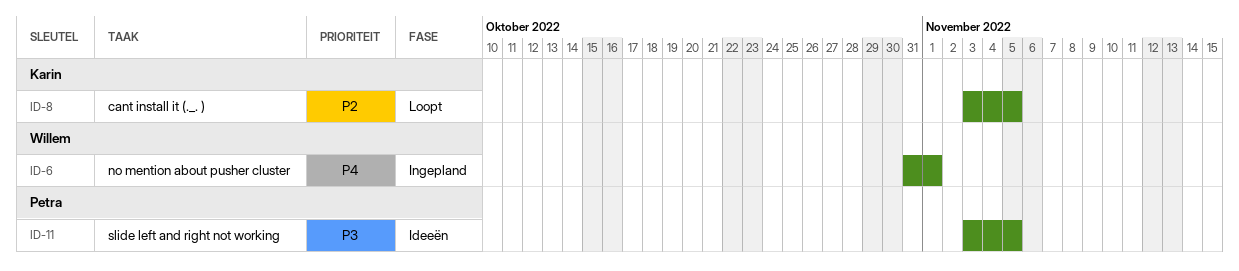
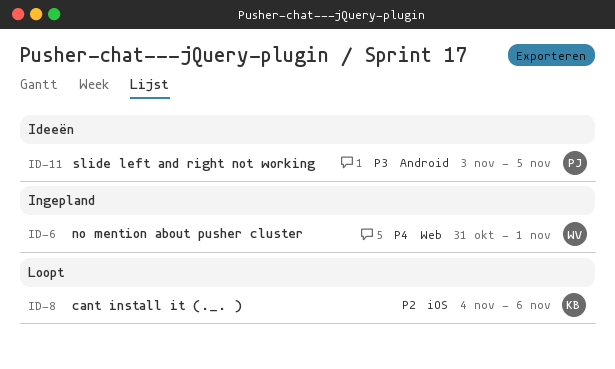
ID-8, start: Nov 3 -> Nov 4
ID-8, due: Nov 5 -> Nov 6

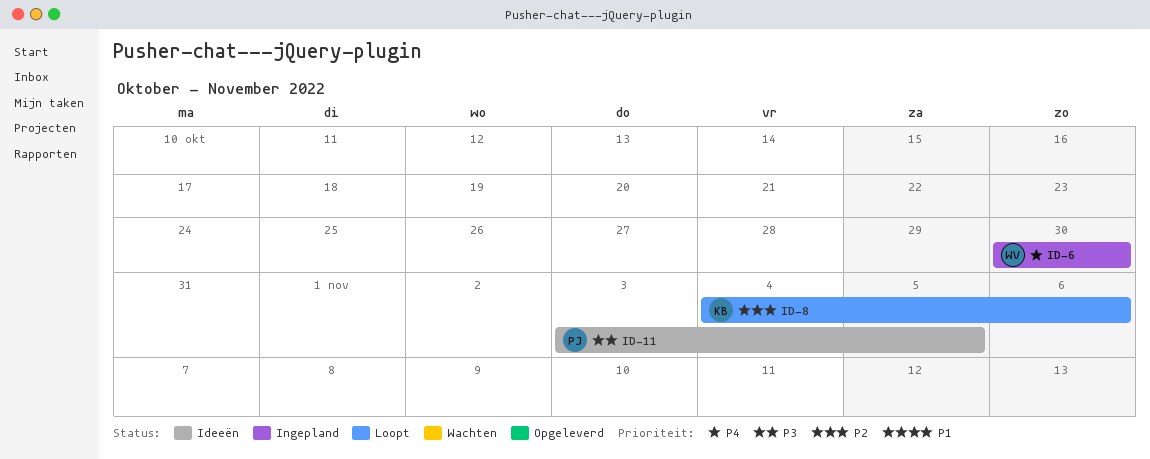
ID-6, start: Oct 31 -> Oct 30
ID-6, due: Nov 1 -> Oct 30

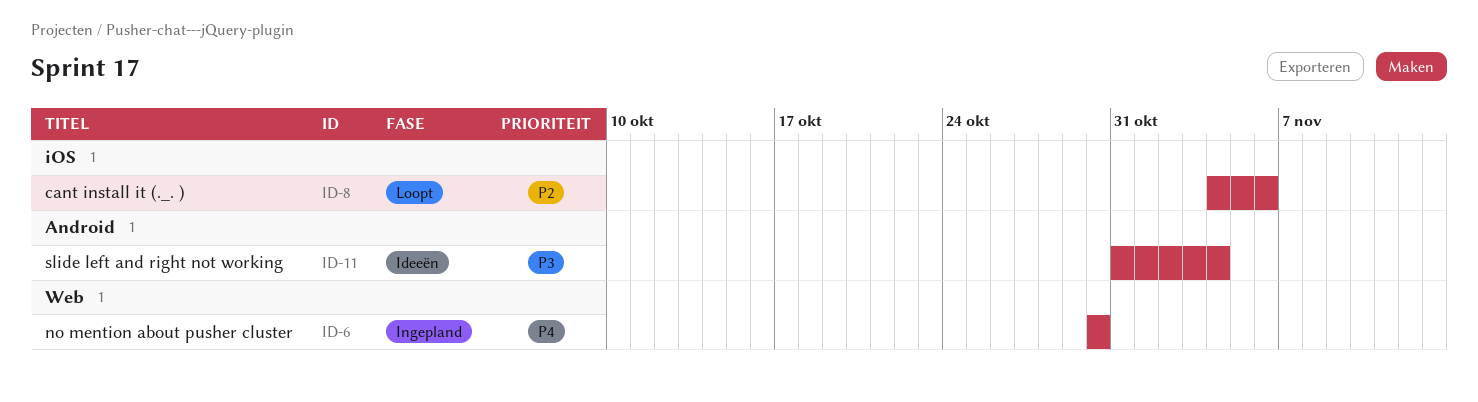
ID-11, start: Nov 3 -> Oct 31
ID-11, due: Nov 5 -> Nov 4

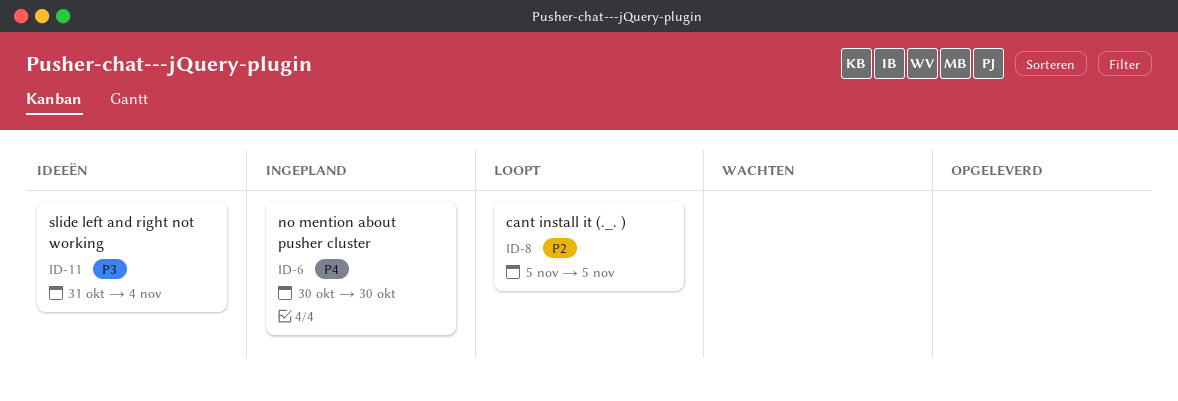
ID-8, start: Nov 4 -> Nov 5
ID-8, due: Nov 6 -> Nov 5

